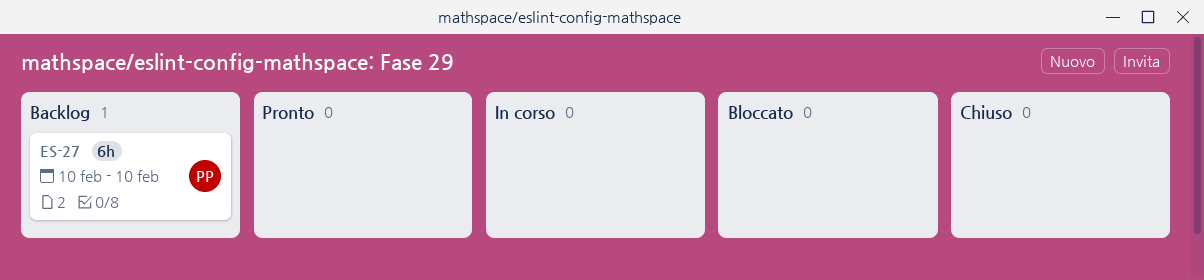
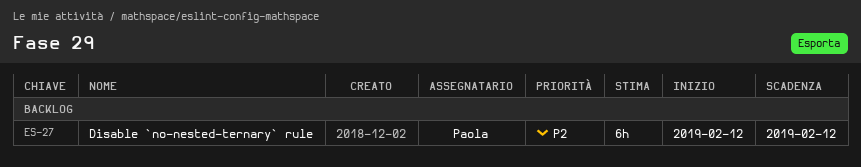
ES-27, start: Feb 10 -> Feb 12
ES-27, due: Feb 10 -> Feb 12

